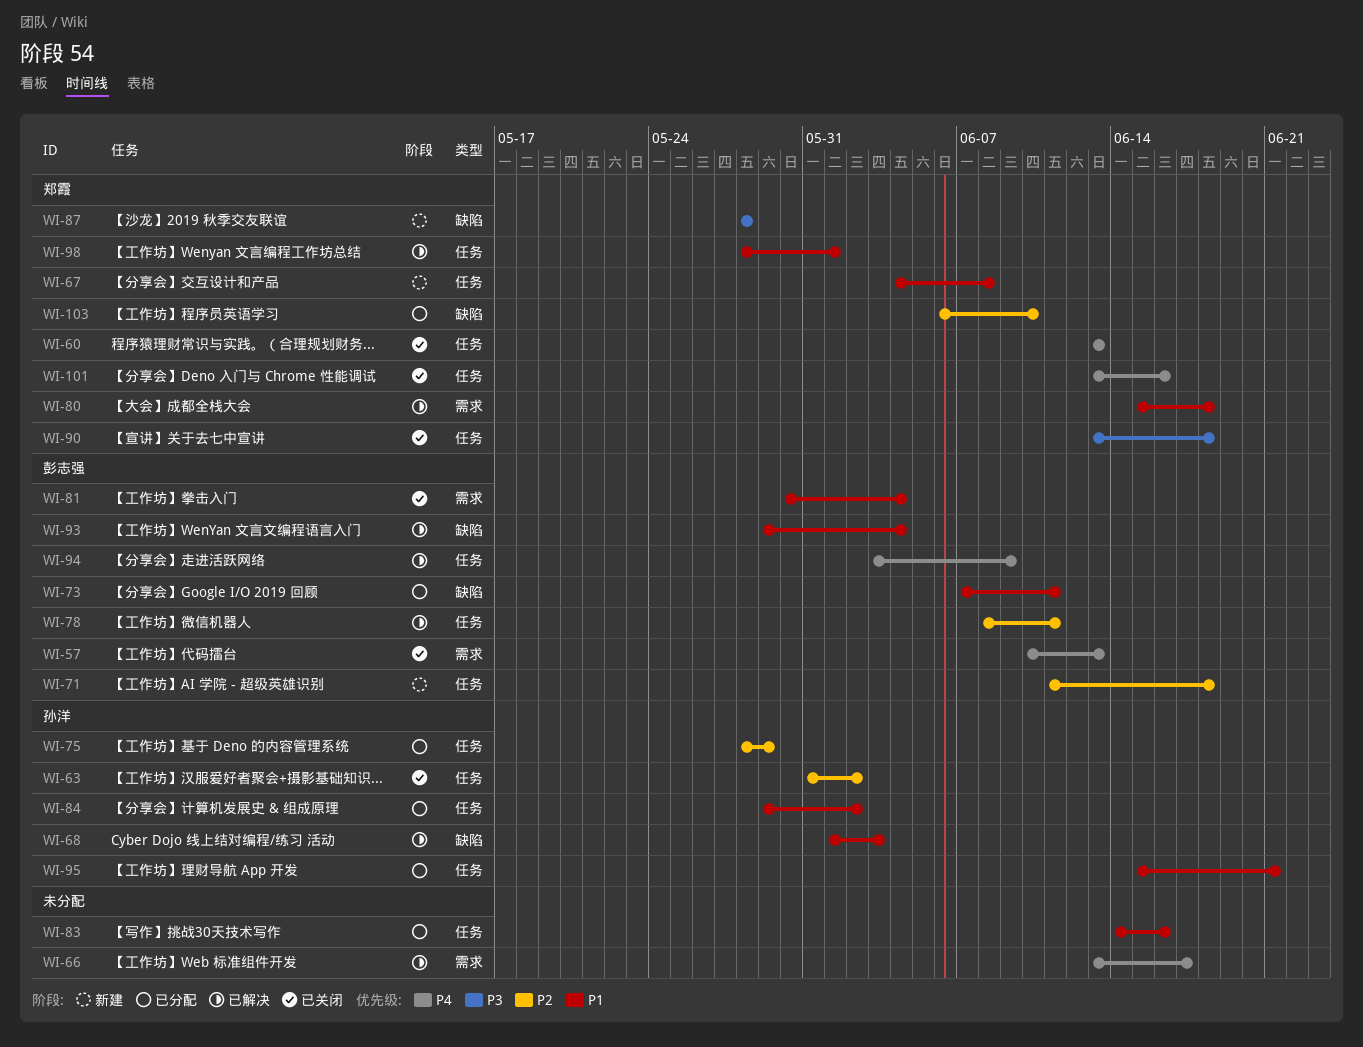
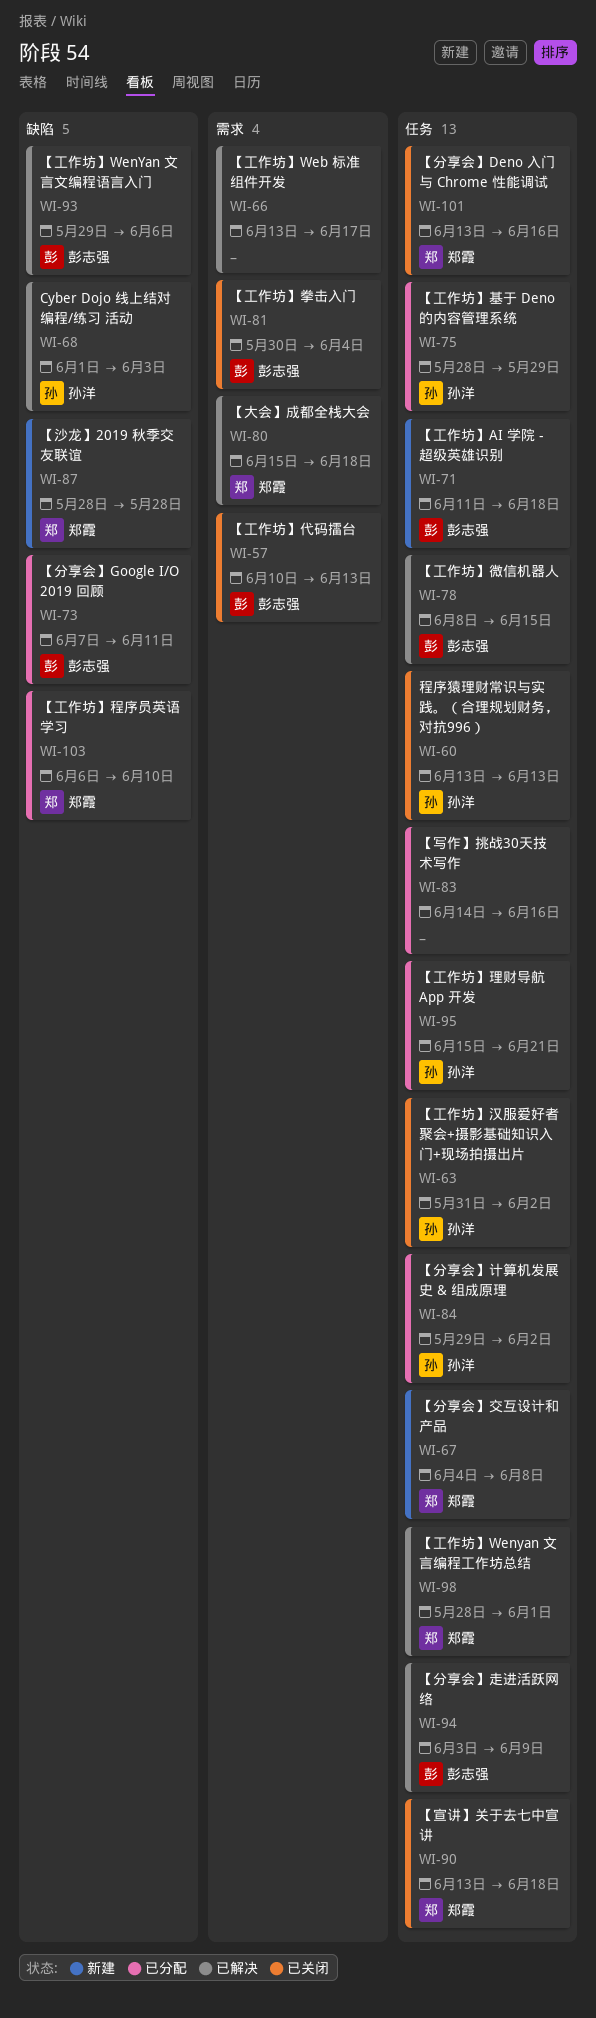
WI-60, owner: 郑霞 -> 孙洋
WI-78, due: Jun 11 -> Jun 15
WI-93, due: Jun 4 -> Jun 6

